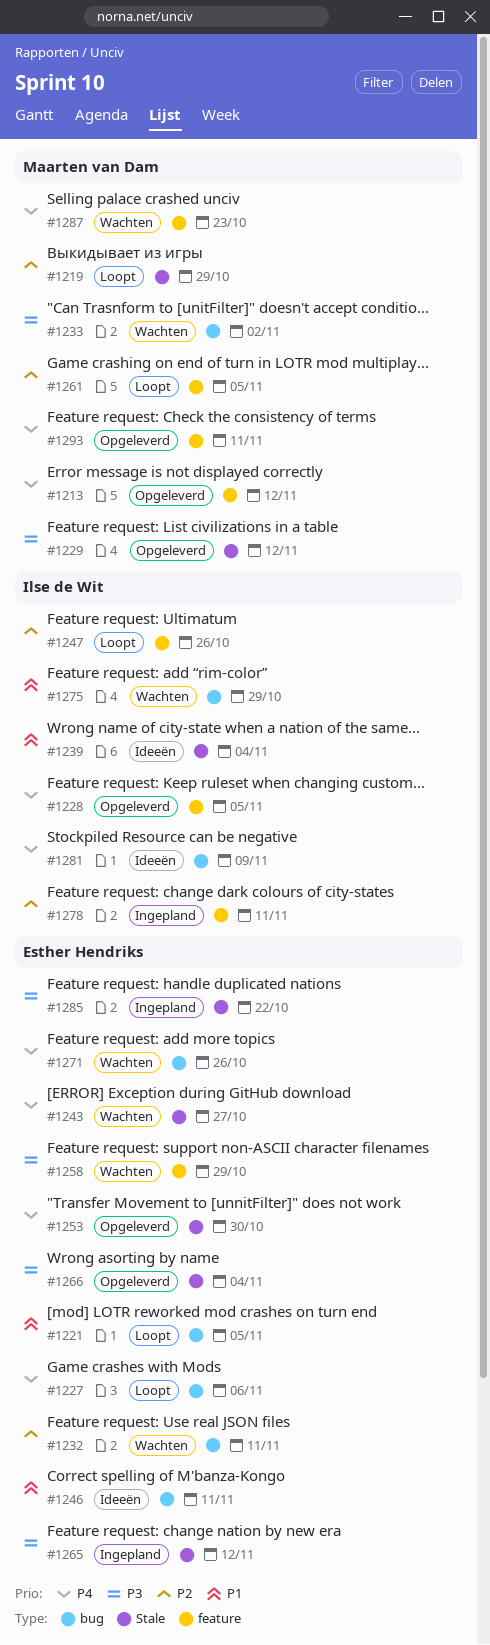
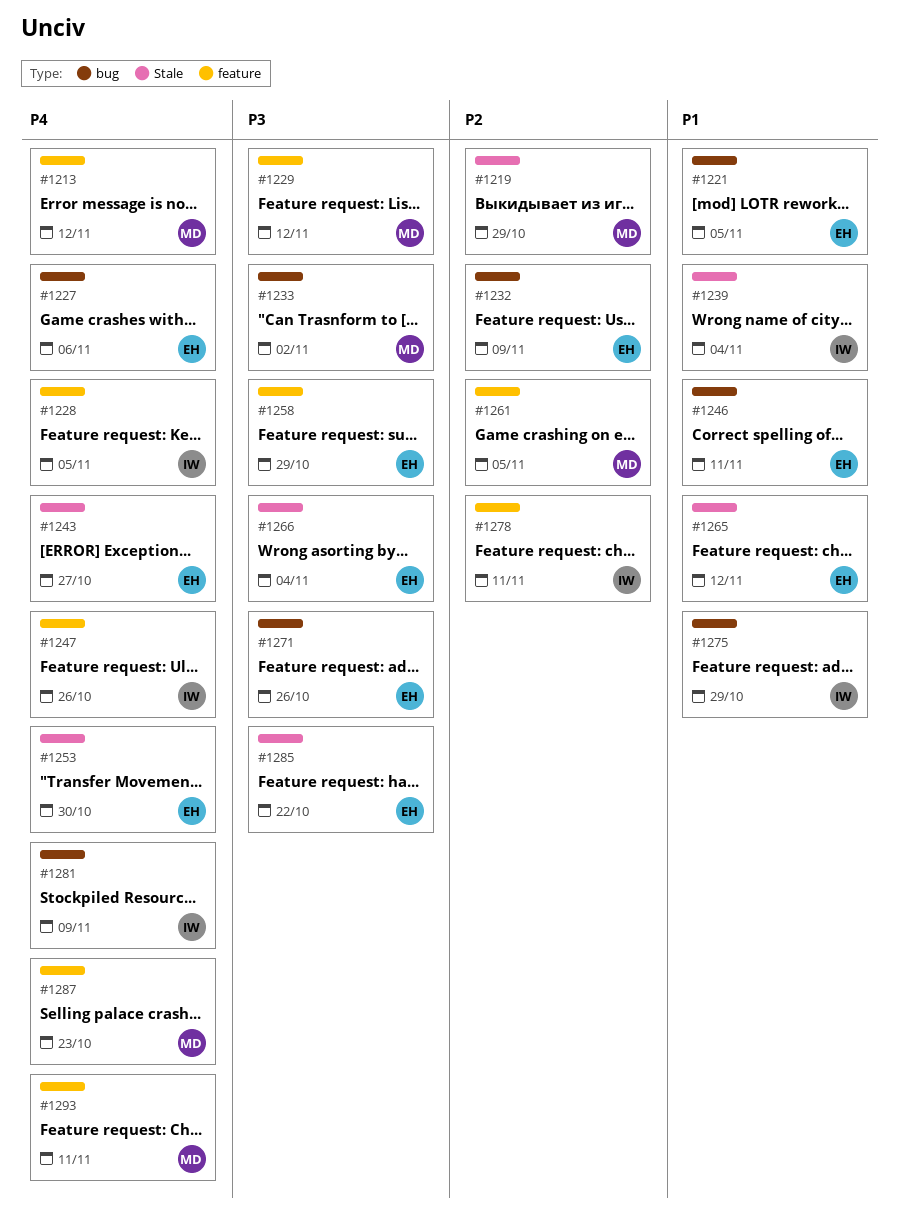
#1229, label: Stale -> feature
#1232, due: Nov 11 -> Nov 9
#1247, priority: P2 -> P4
#1265, priority: P3 -> P1
#1271, priority: P4 -> P3

